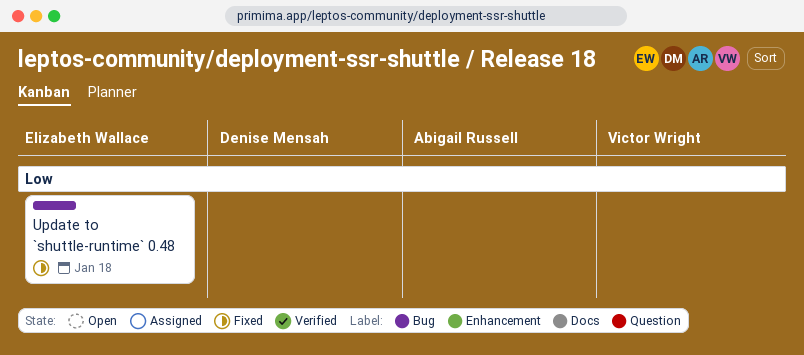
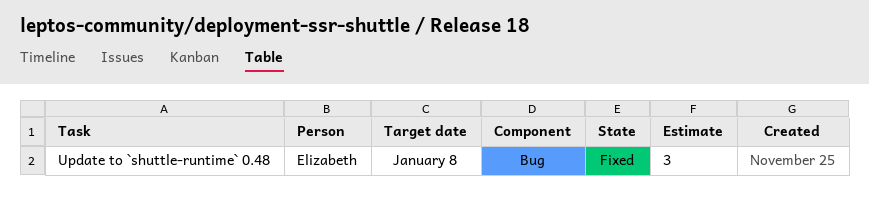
Update to `shuttle-runtime` 0.48, due: Jan 18 -> Jan 8

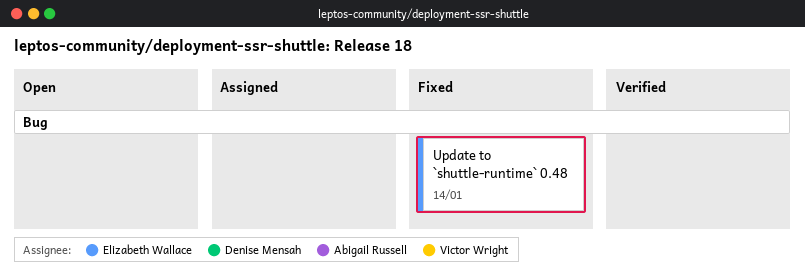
Update to `shuttle-runtime` 0.48, due: Jan 8 -> Jan 14

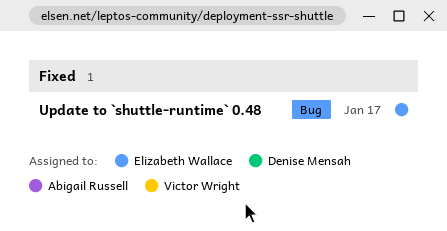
Update to `shuttle-runtime` 0.48, due: Jan 14 -> Jan 17

